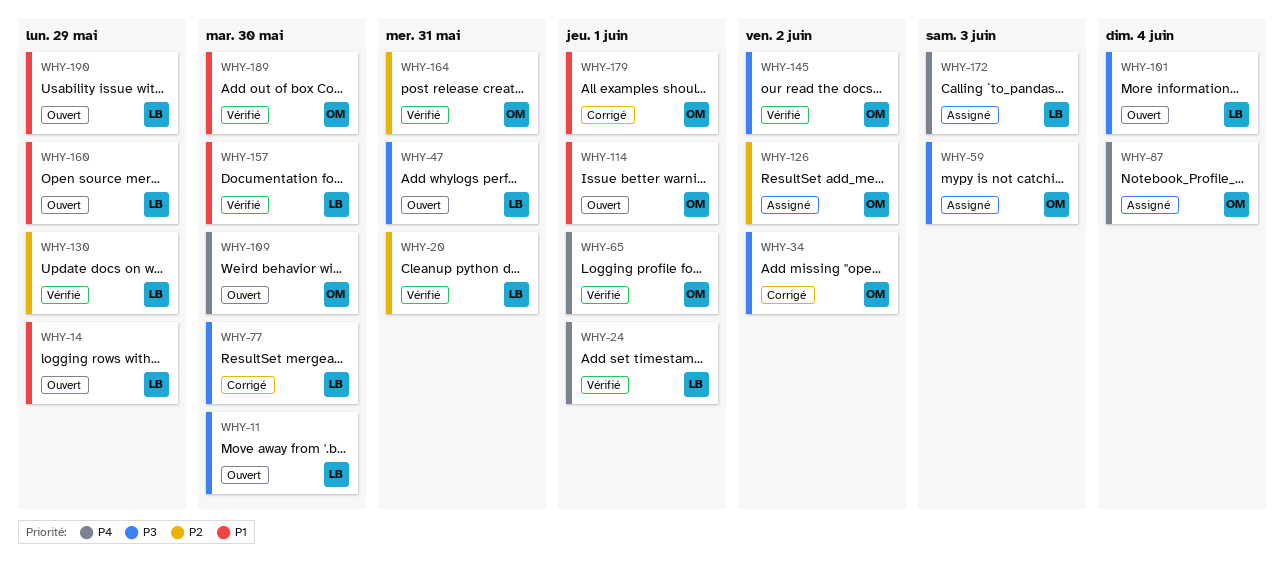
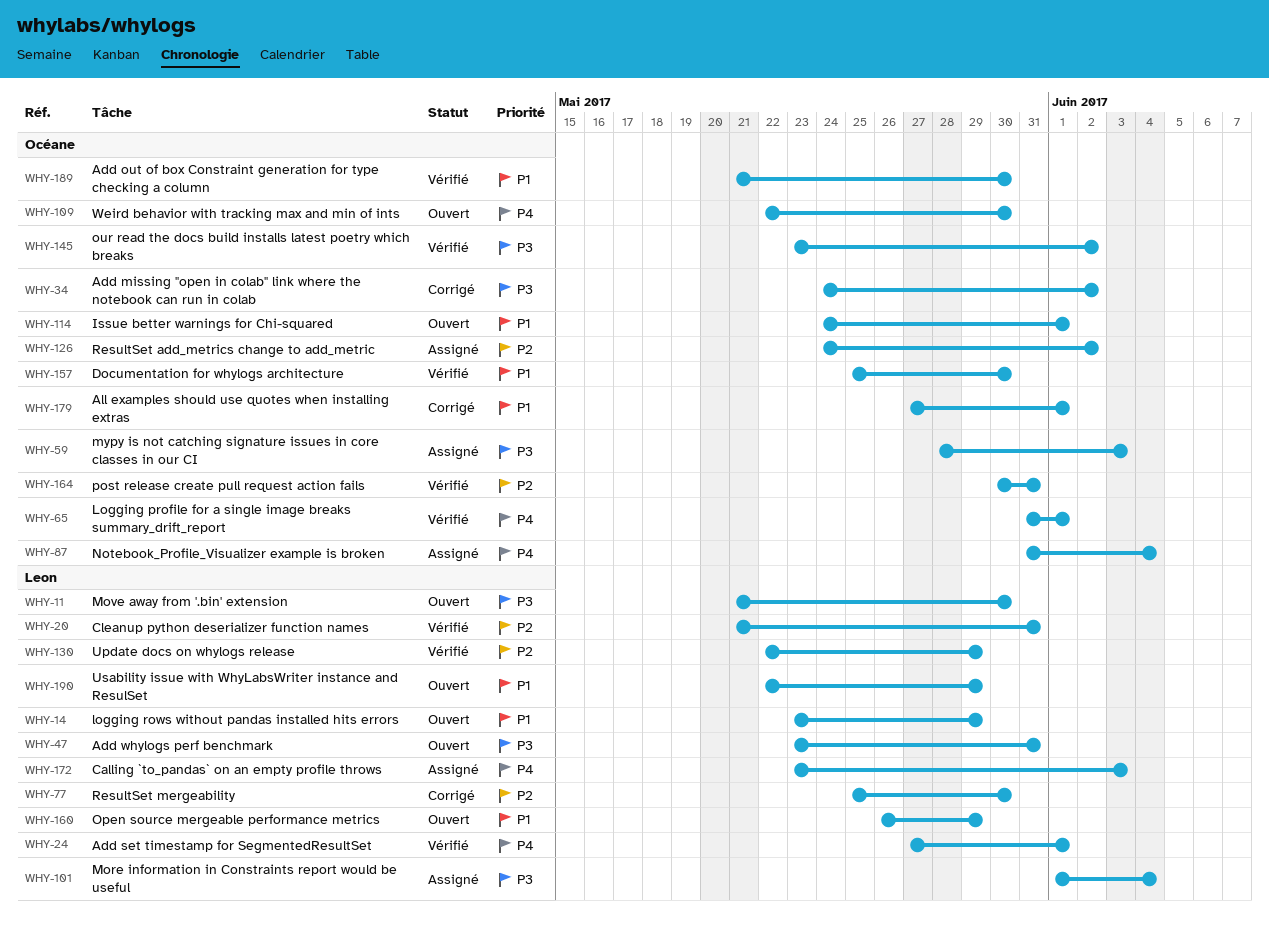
WHY-77, priority: P3 -> P2
WHY-101, status: Ouvert -> Assigné
WHY-157, owner: Leon -> Océane

